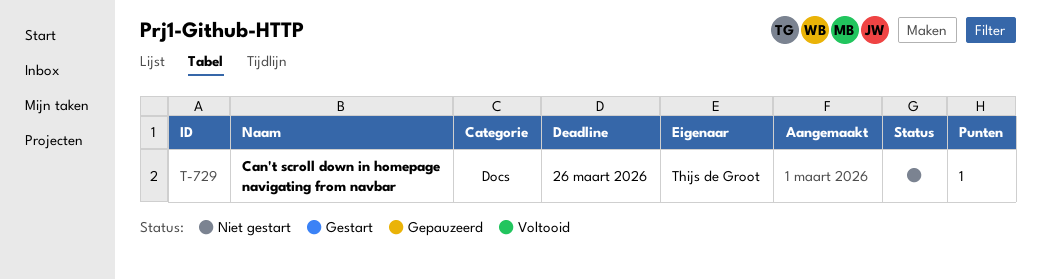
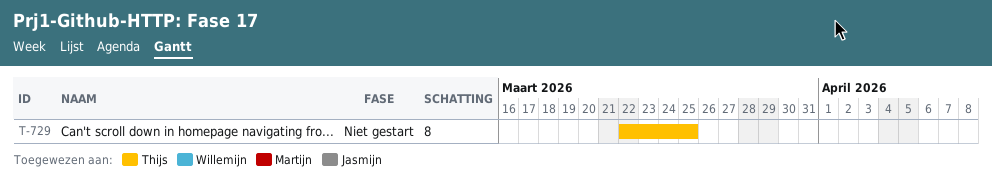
T-729, estimate: 1 -> 8
T-729, due: Mar 26 -> Mar 25

